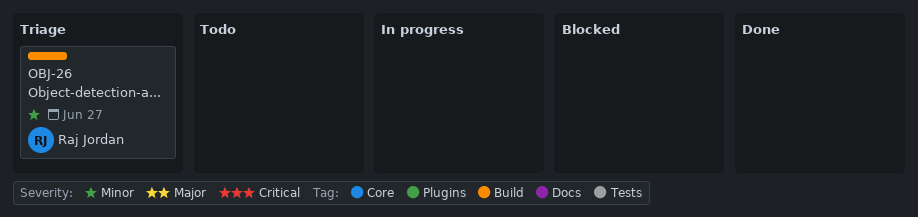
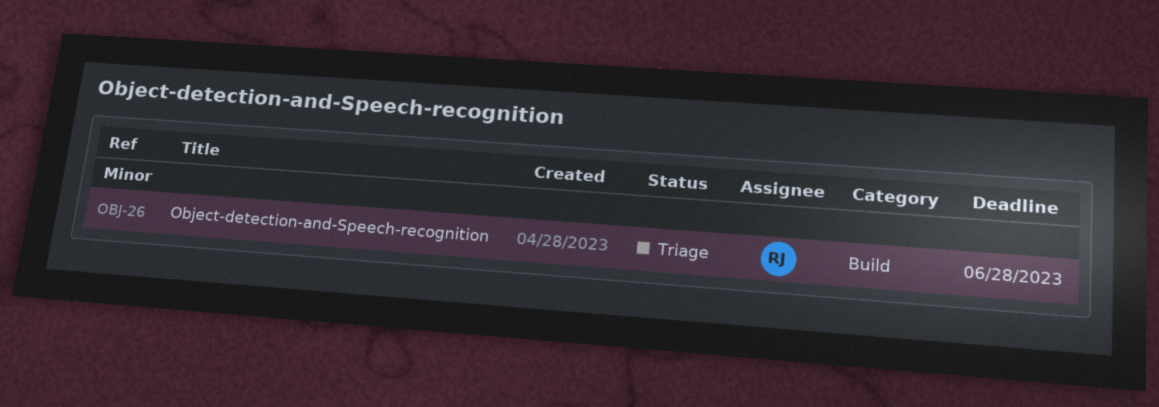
OBJ-26, due: Jun 27 -> Jun 28

